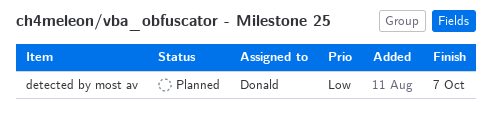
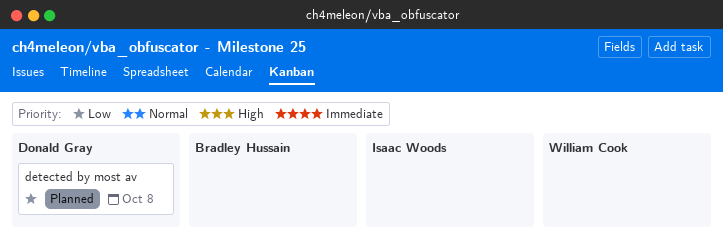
detected by most av, due: Oct 7 -> Oct 8

